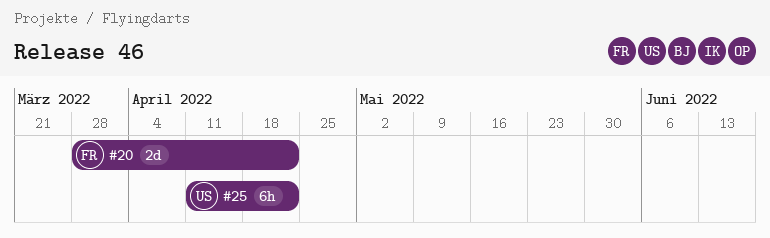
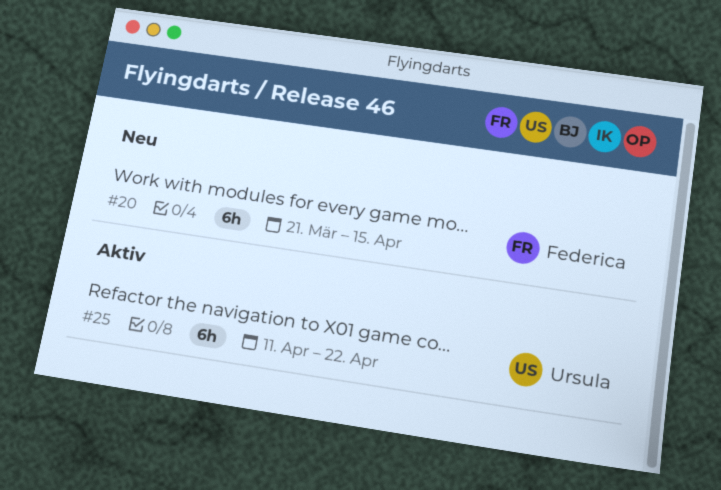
#20, estimate: 2d -> 6h
#20, start: Mar 28 -> Mar 21
#20, due: Apr 22 -> Apr 15

